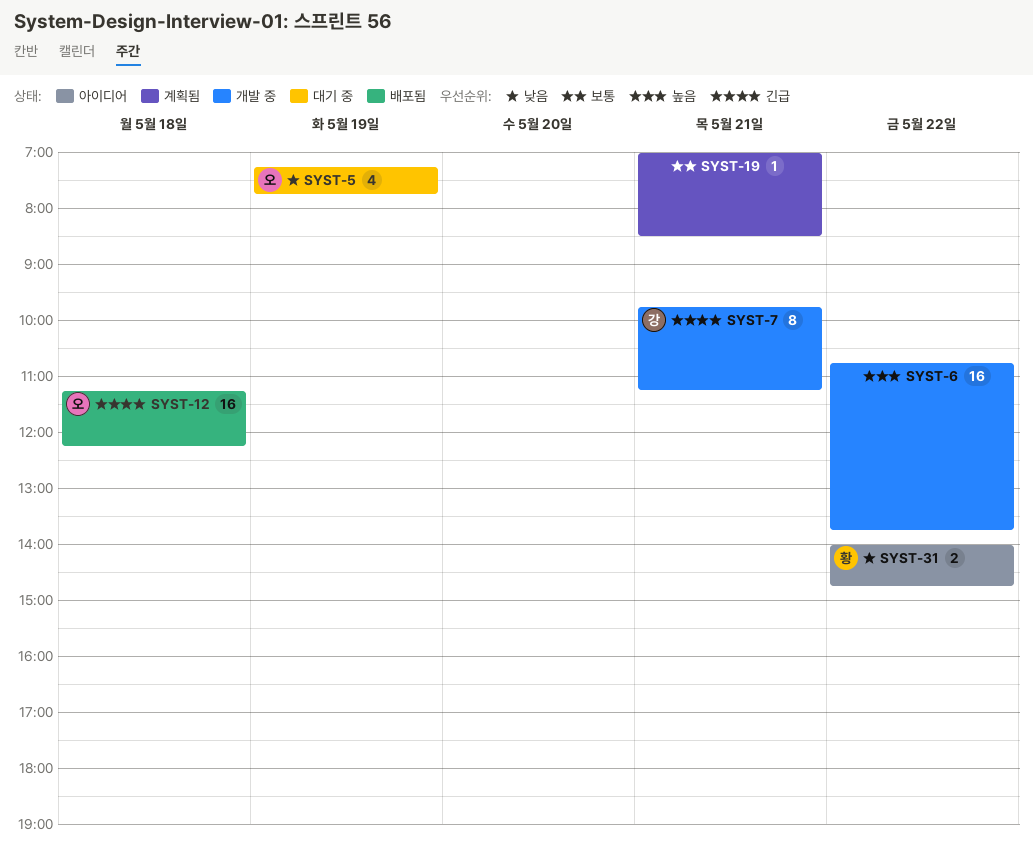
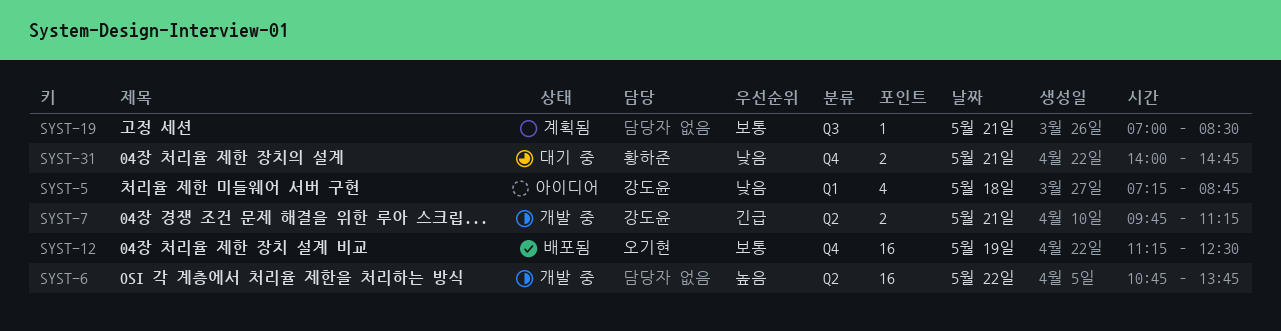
SYST-5, status: 대기 중 -> 아이디어
SYST-5, owner: 오기현 -> 강도윤
SYST-5, day: May 19 -> May 18
SYST-5, ends: 07:45 -> 08:45
SYST-7, estimate: 8 -> 2
SYST-12, priority: 긴급 -> 보통
SYST-12, day: May 18 -> May 19
SYST-12, ends: 12:15 -> 12:30
SYST-31, status: 아이디어 -> 대기 중
SYST-31, day: May 22 -> May 21

